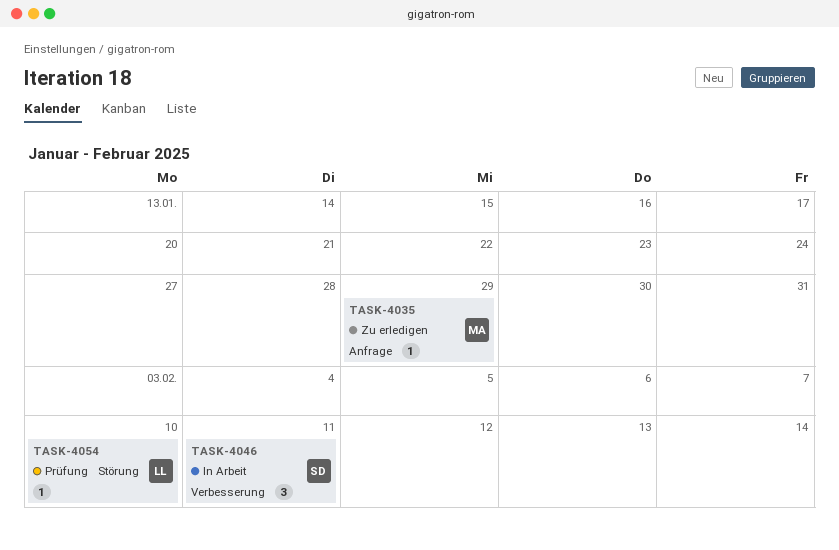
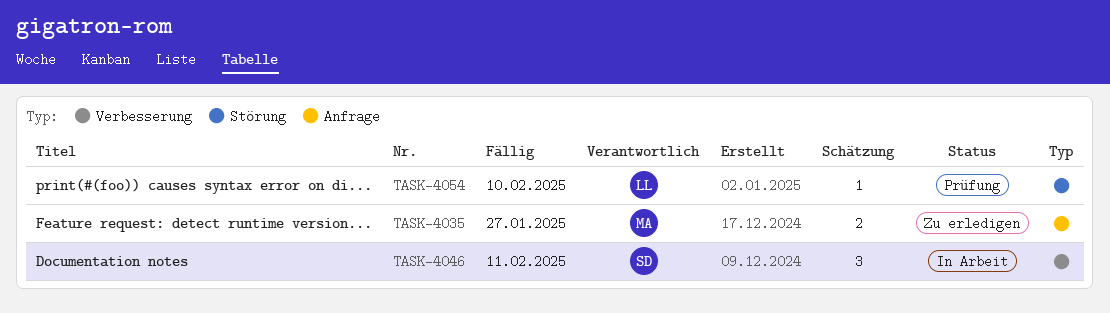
TASK-4035, estimate: 1 -> 2
TASK-4035, due: Jan 29 -> Jan 27

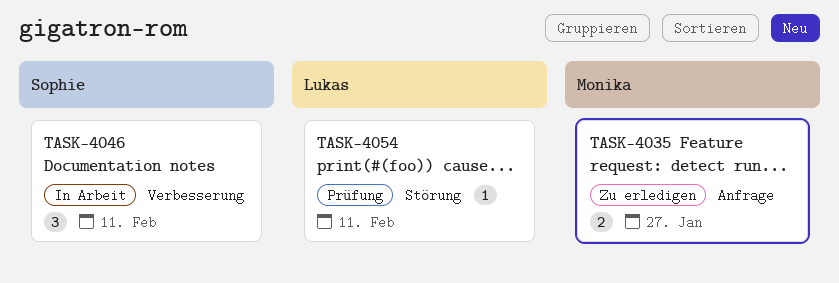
TASK-4054, due: Feb 10 -> Feb 11

